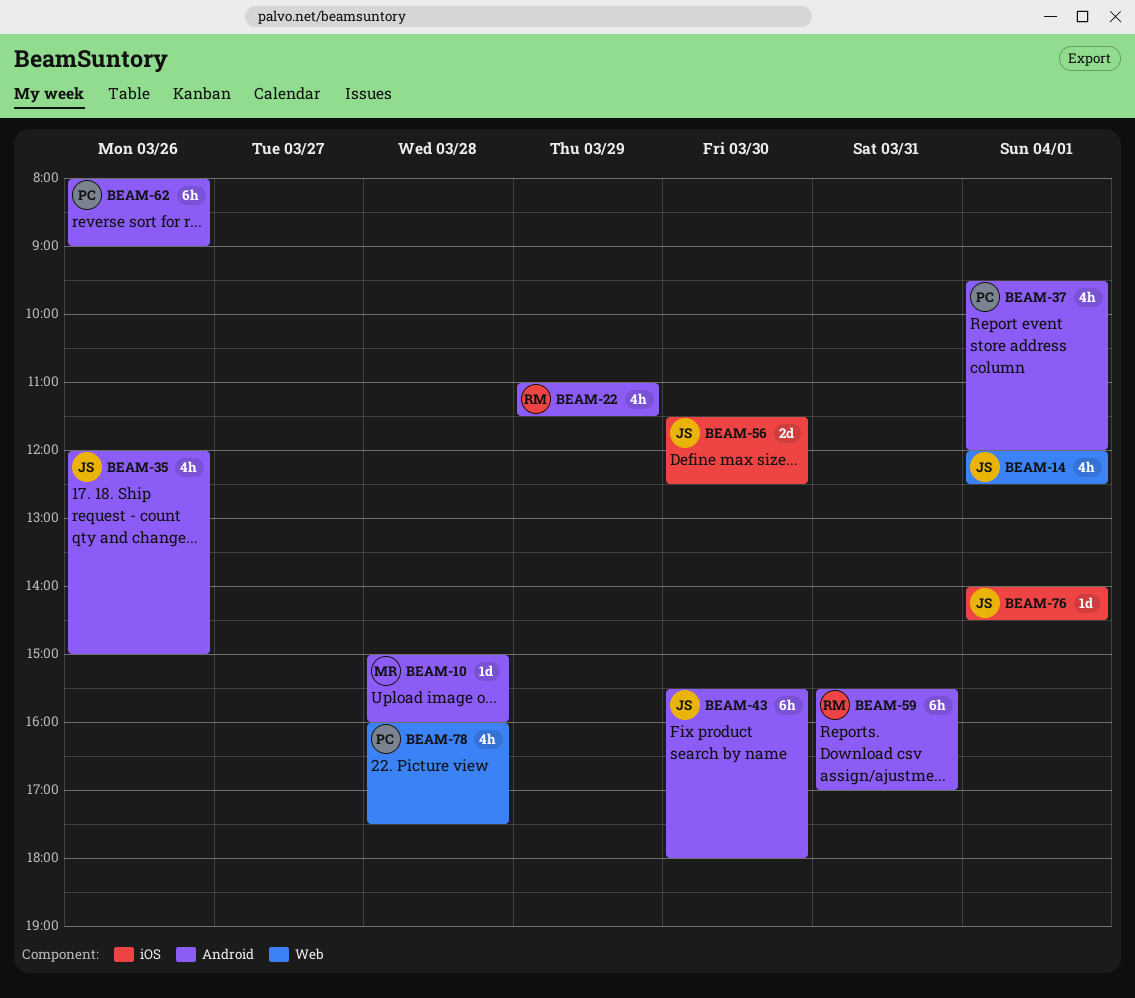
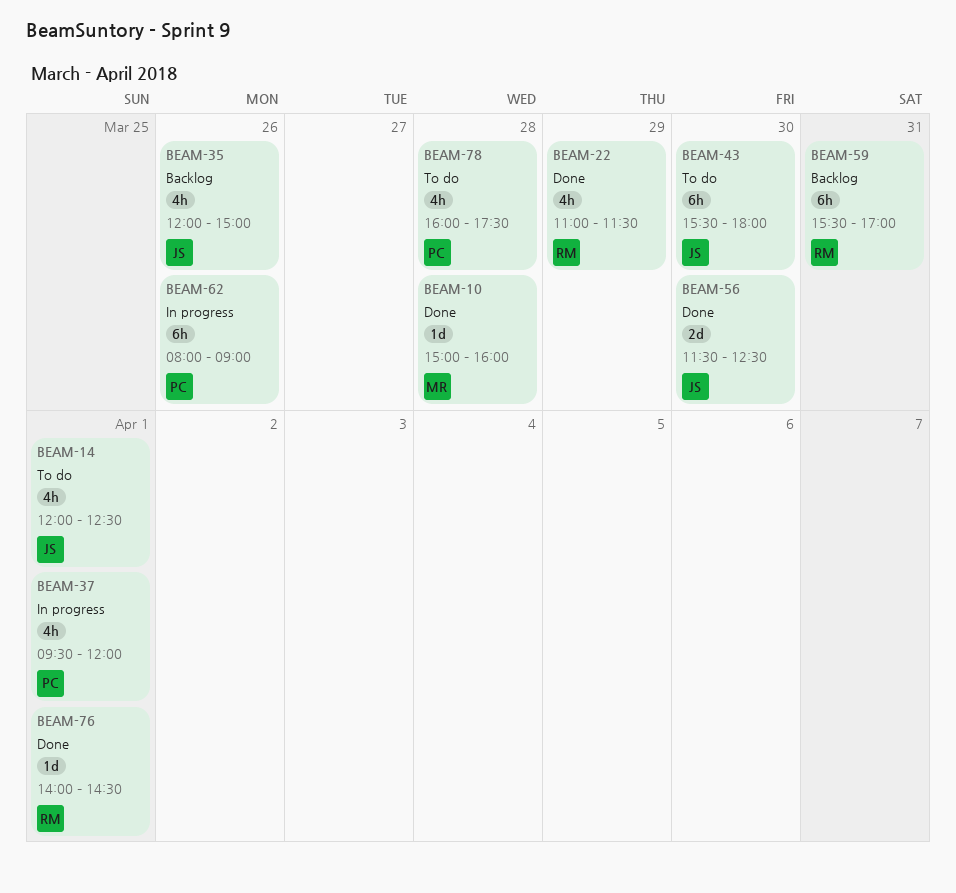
BEAM-76, owner: JS -> RM

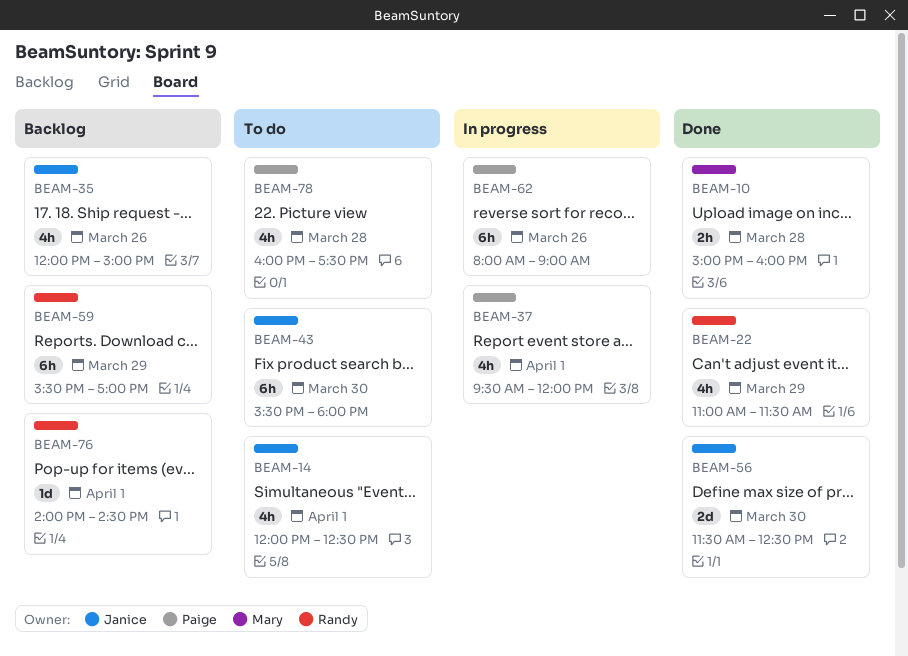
BEAM-10, estimate: 1d -> 2h
BEAM-59, day: Mar 31 -> Mar 29
BEAM-76, status: Done -> Backlog

